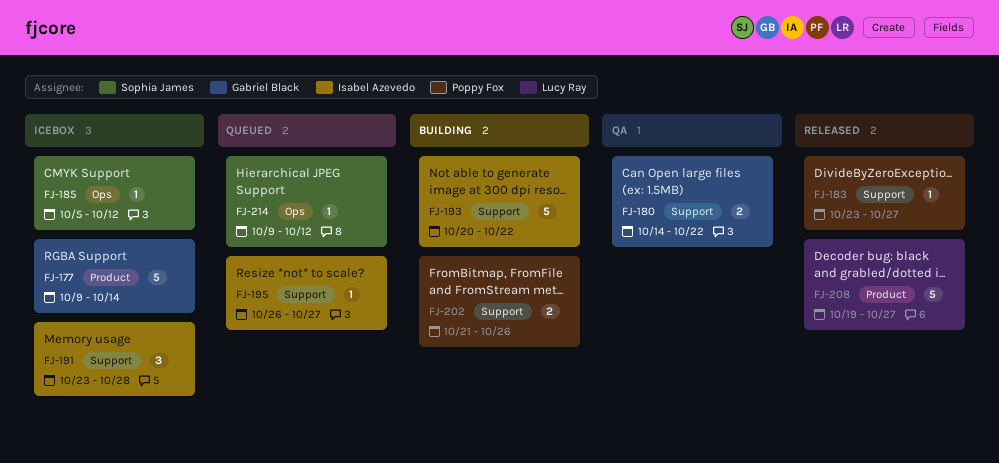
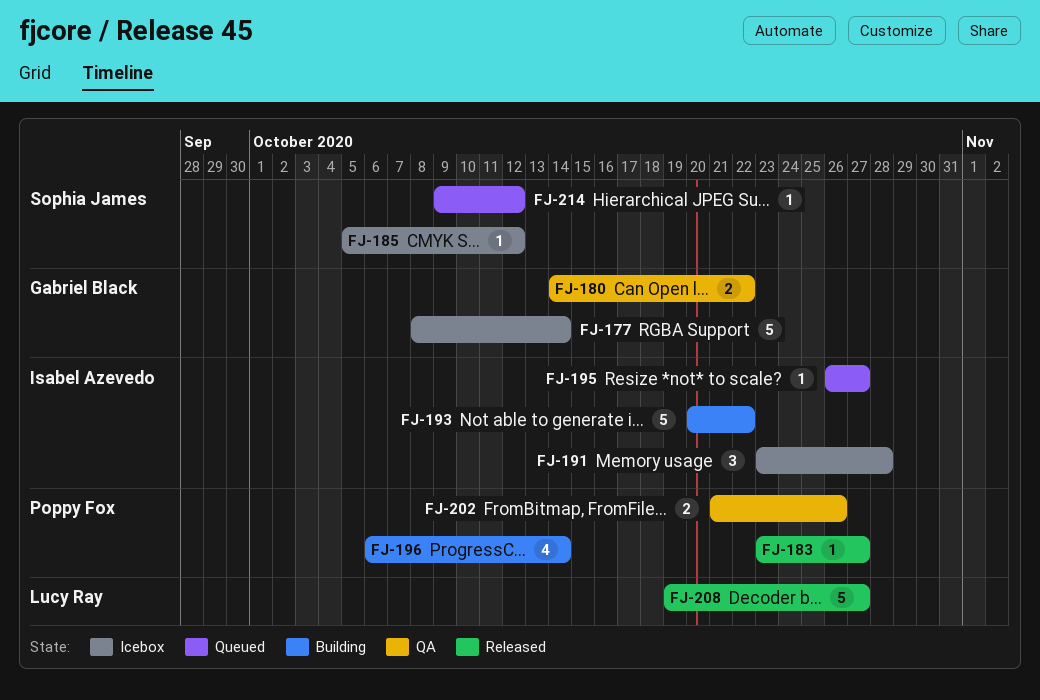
FJ-177, start: Oct 9 -> Oct 8
FJ-196: none -> present
FJ-202, status: Building -> QA

